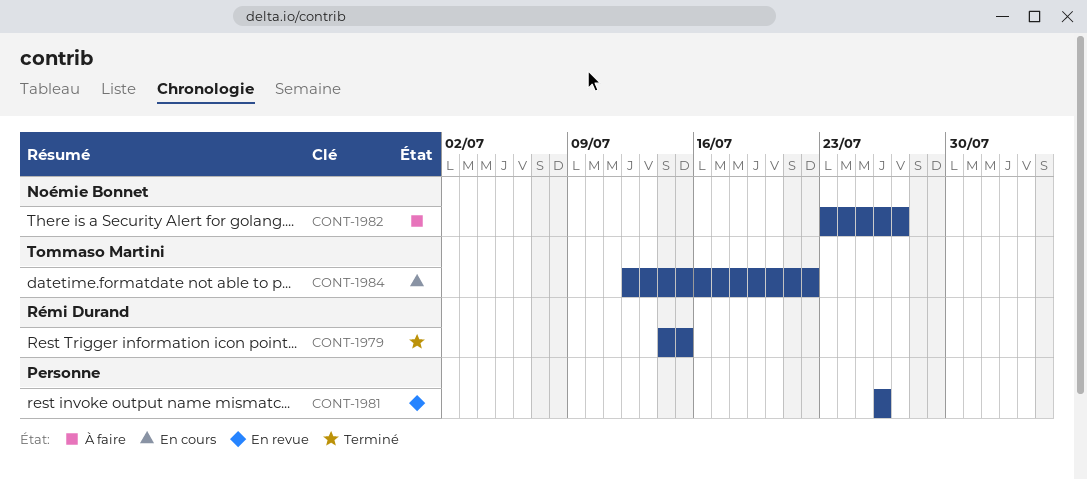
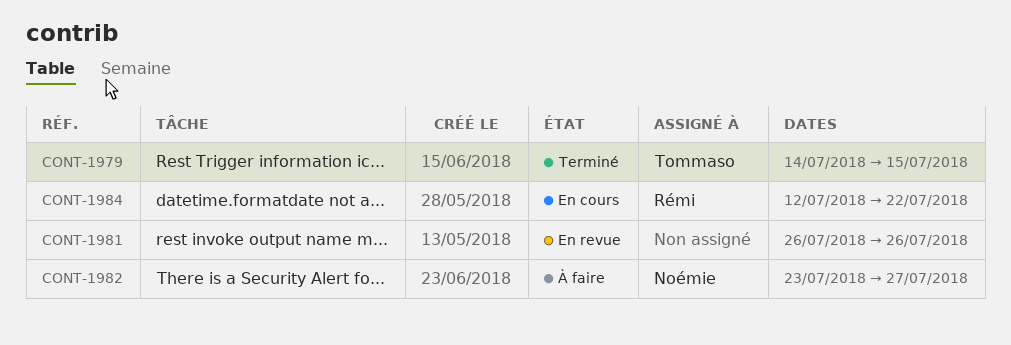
CONT-1979, owner: Rémi Durand -> Tommaso Martini
CONT-1984, owner: Tommaso Martini -> Rémi Durand

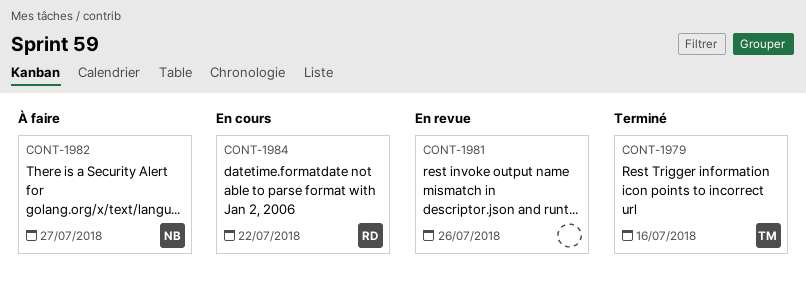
CONT-1979, due: Jul 15 -> Jul 16

